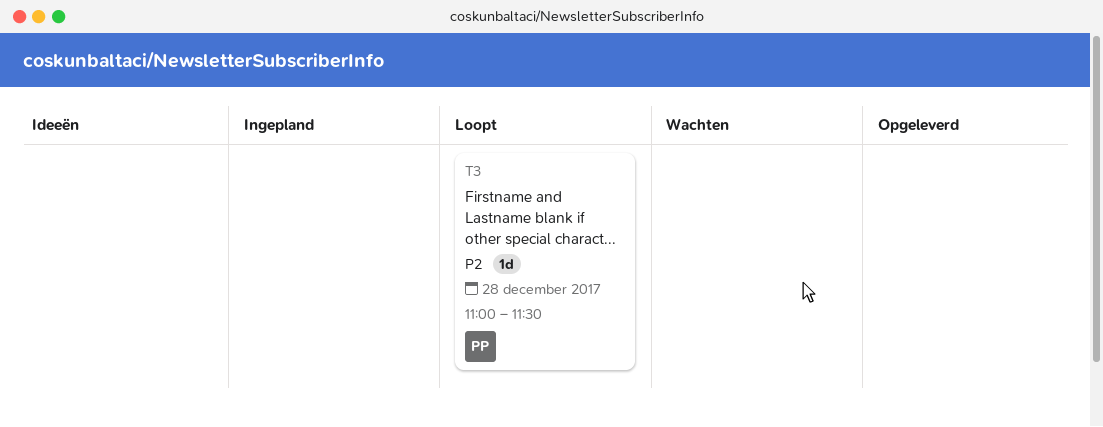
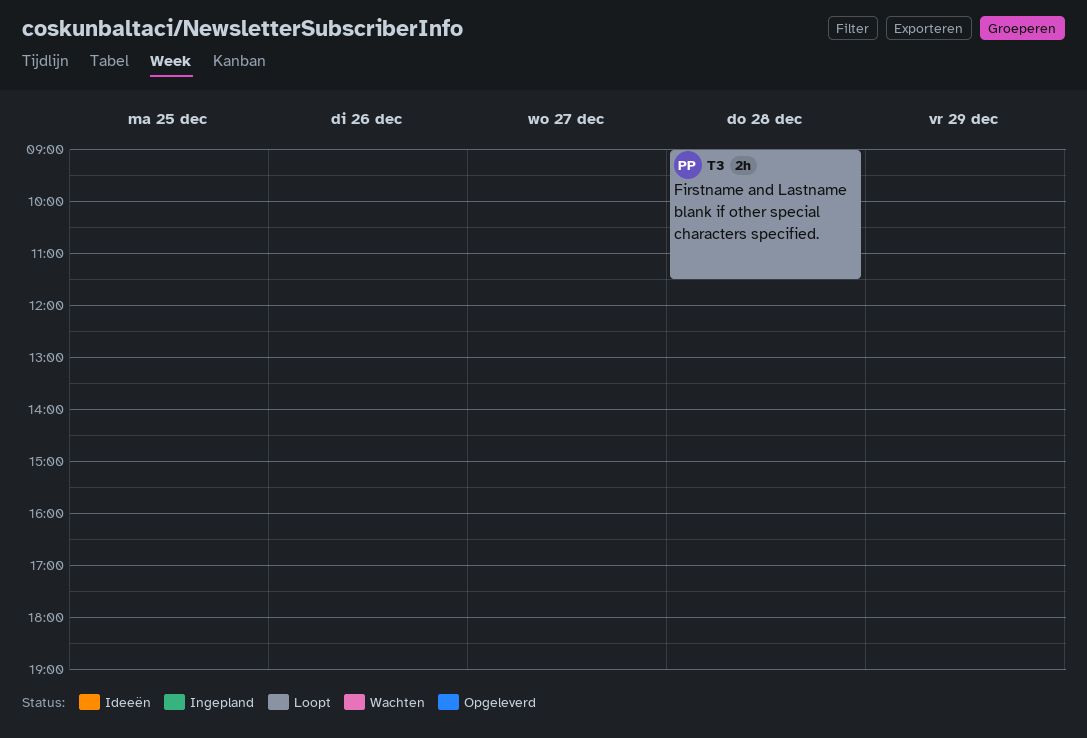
T3, estimate: 1d -> 2h
T3, begins: 11:00 -> 09:00

